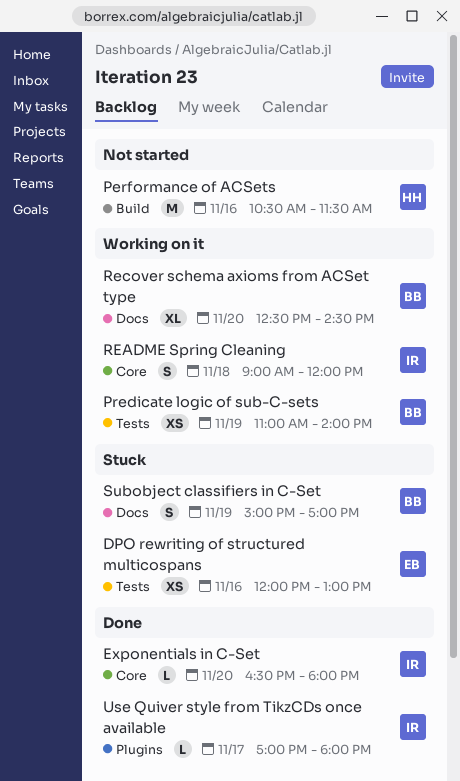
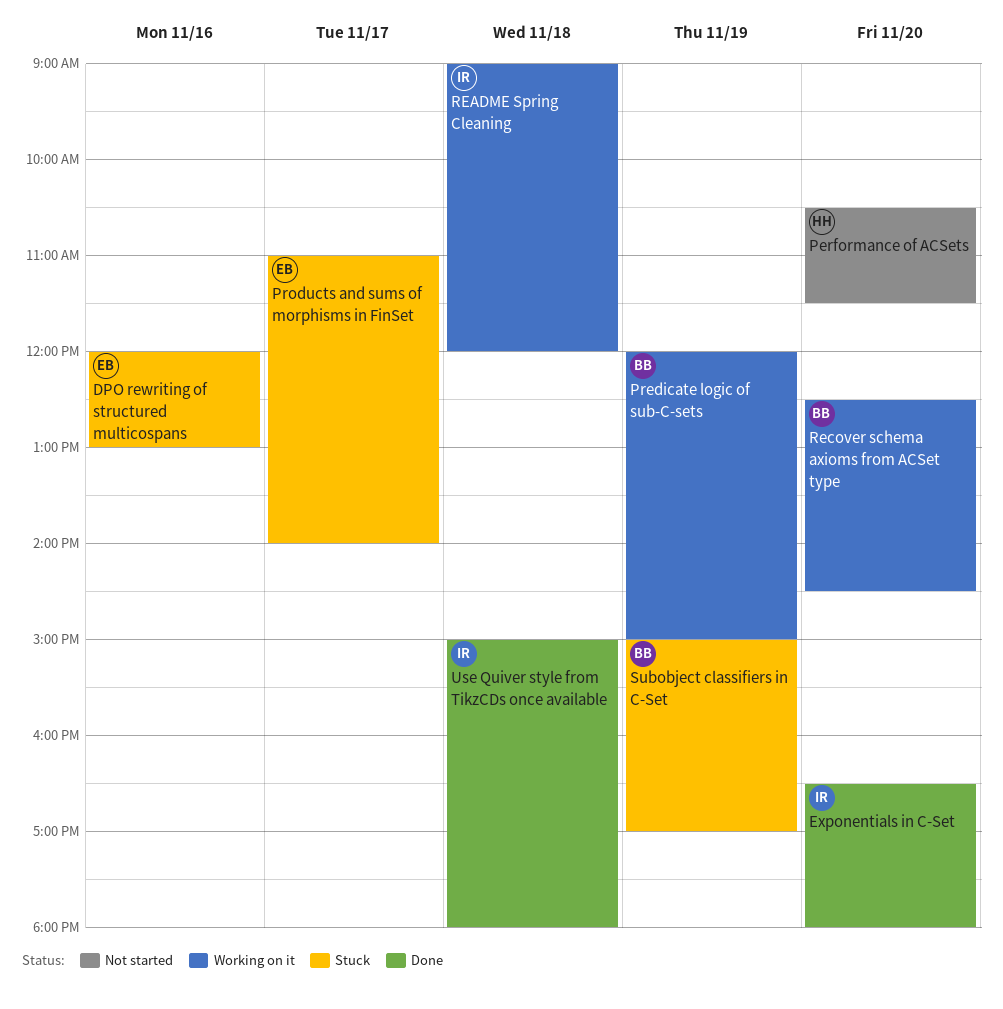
Performance of ACSets, day: Nov 16 -> Nov 20
Predicate logic of sub-C-sets, begins: 11:00 -> 12:00
Predicate logic of sub-C-sets, ends: 14:00 -> 15:00
Products and sums of morphisms in FinSet: none -> present
Use Quiver style from TikzCDs once available, day: Nov 17 -> Nov 18
Use Quiver style from TikzCDs once available, begins: 17:00 -> 15:00

